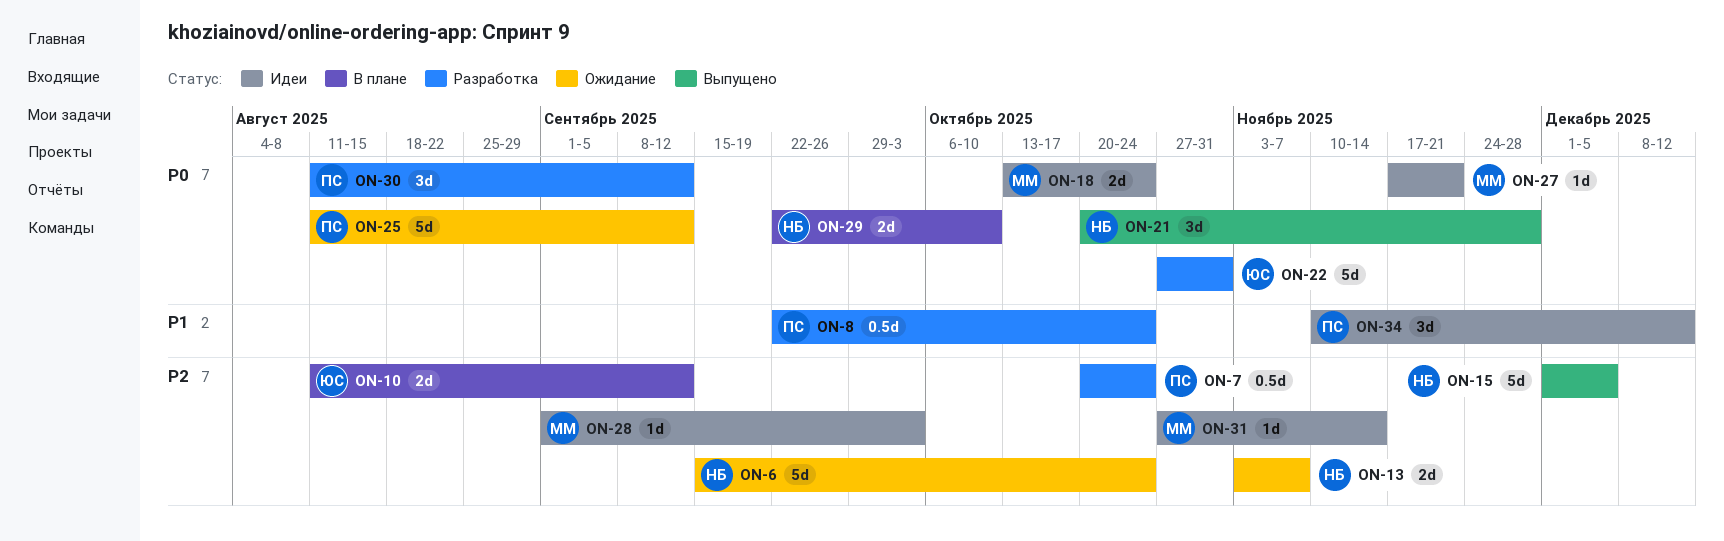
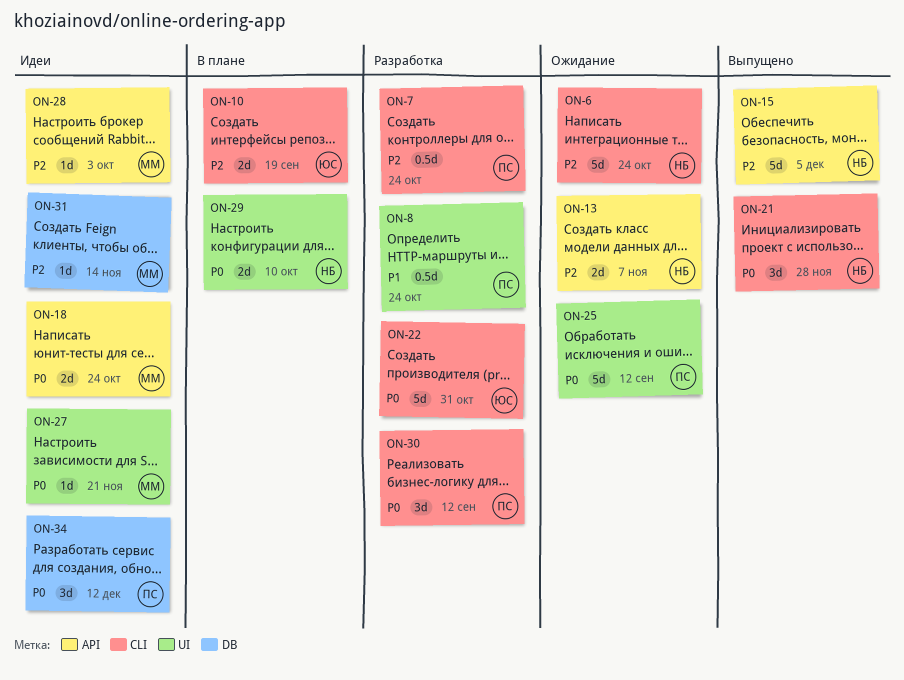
ON-10, due: Sep 12 -> Sep 19
ON-34, priority: P1 -> P0

